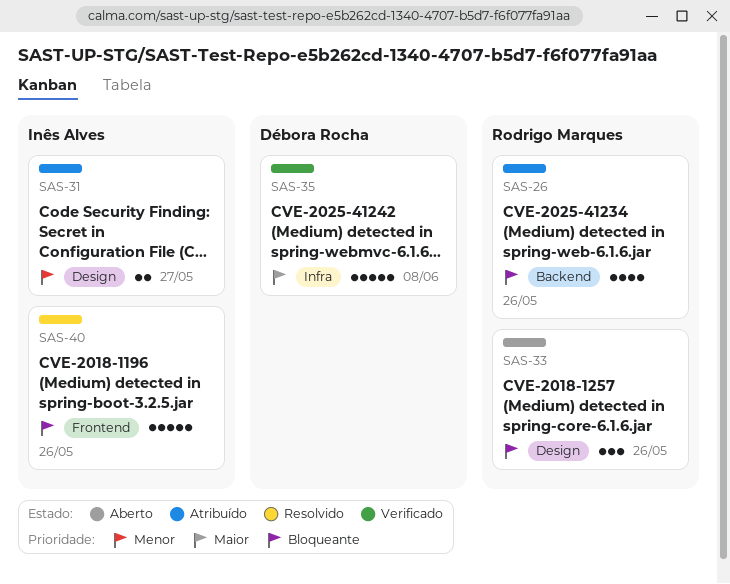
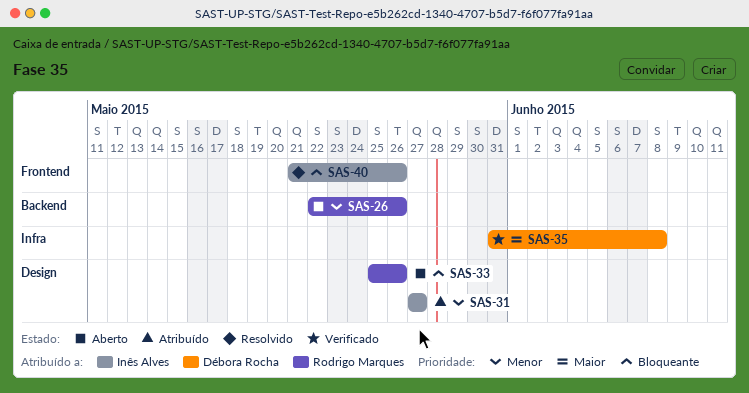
SAS-26, status: Atribuído -> Aberto
SAS-26, priority: Bloqueante -> Menor

